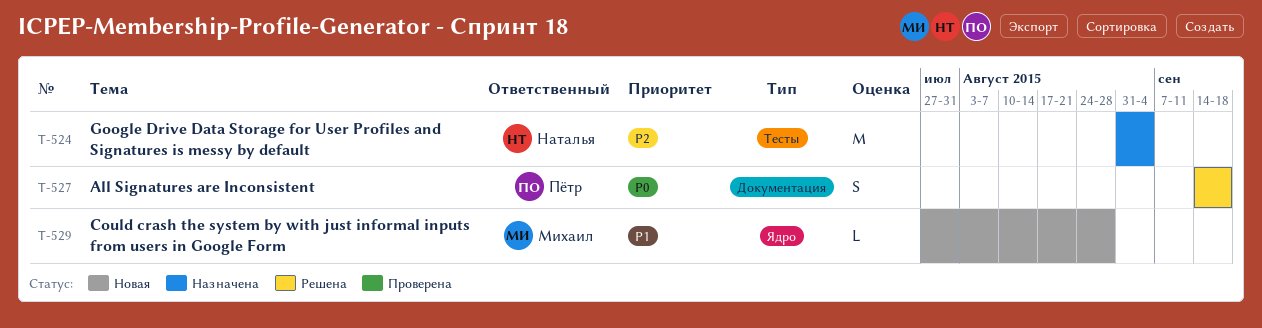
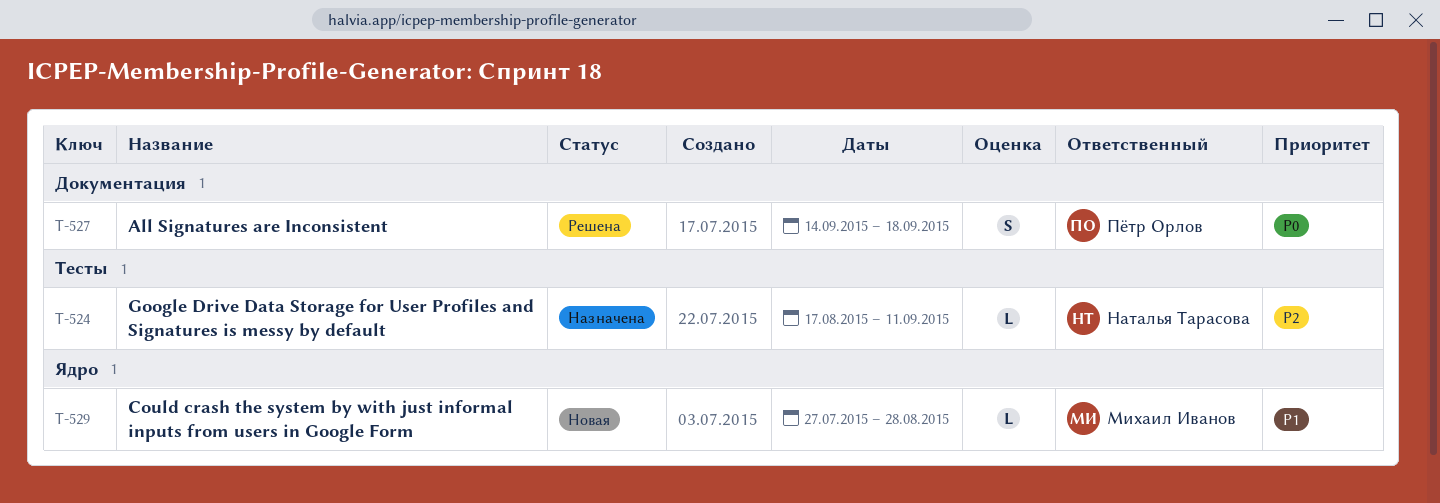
T-524, estimate: M -> L
T-524, start: Aug 31 -> Aug 17
T-524, due: Sep 4 -> Sep 11

